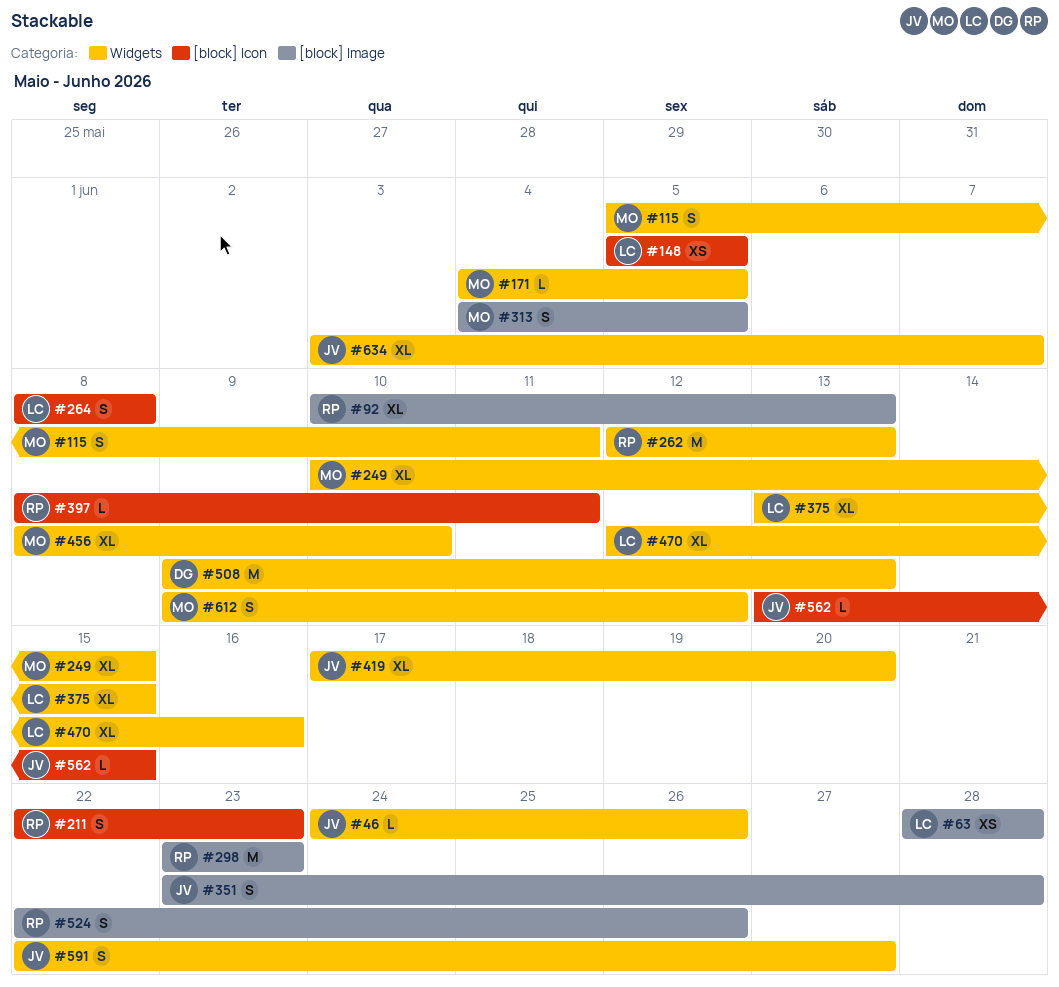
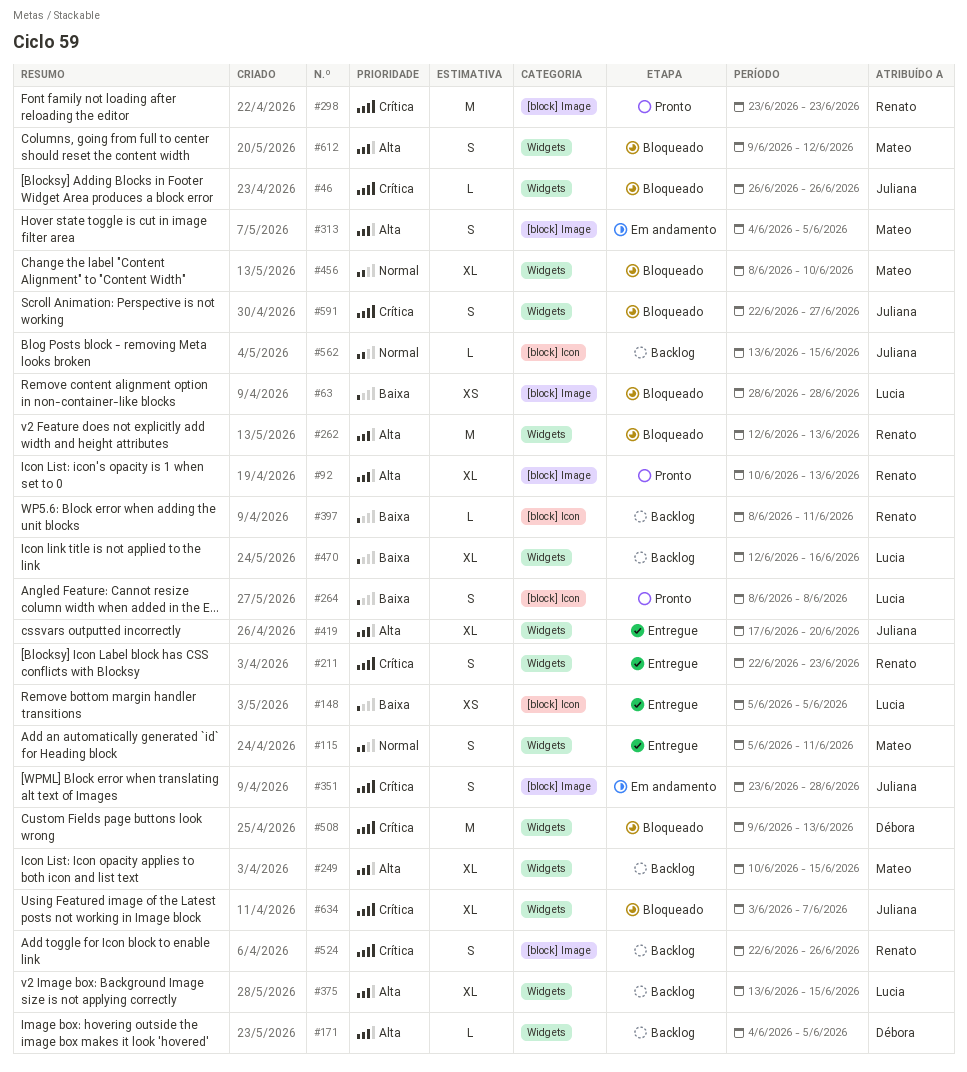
#46, start: Jun 24 -> Jun 26
#171, owner: Mateo -> Débora
#211, label: [block] Icon -> Widgets

